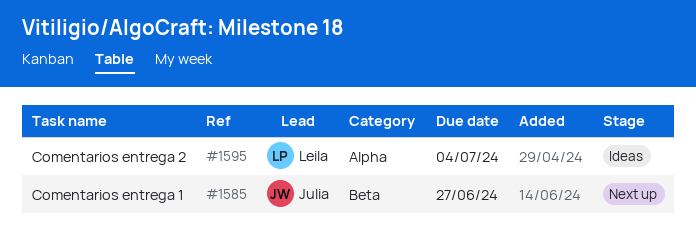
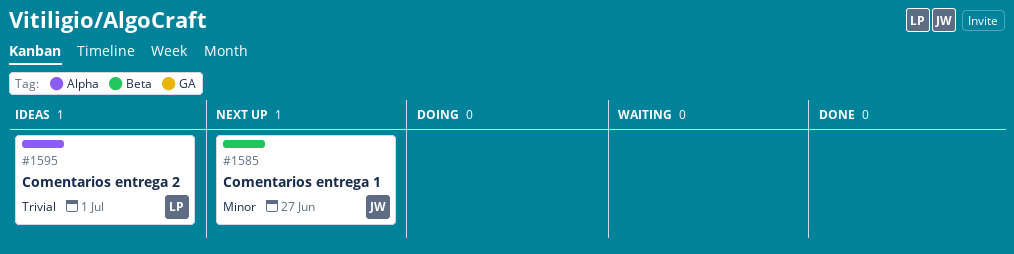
#1595, due: Jul 4 -> Jul 1

